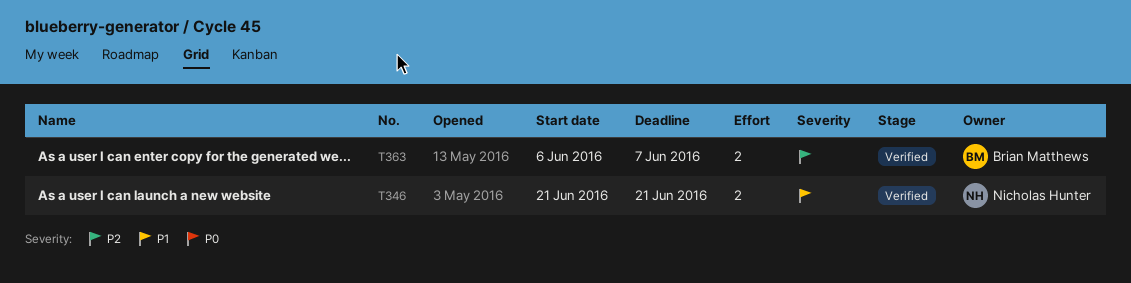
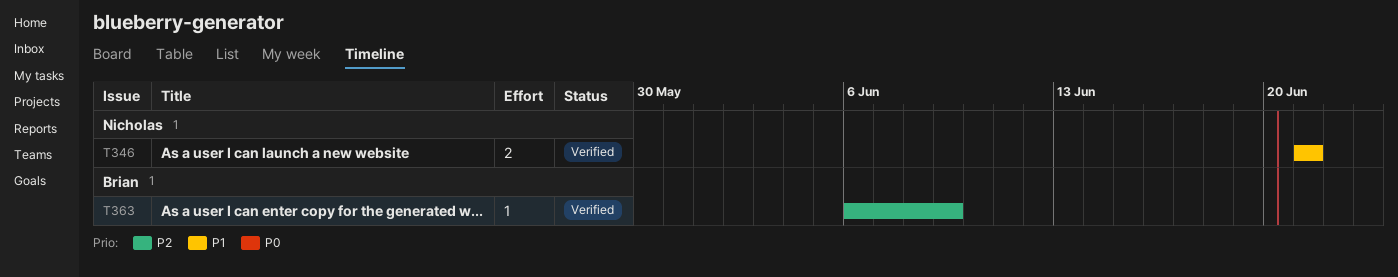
T363, estimate: 2 -> 1
T363, due: Jun 7 -> Jun 9

